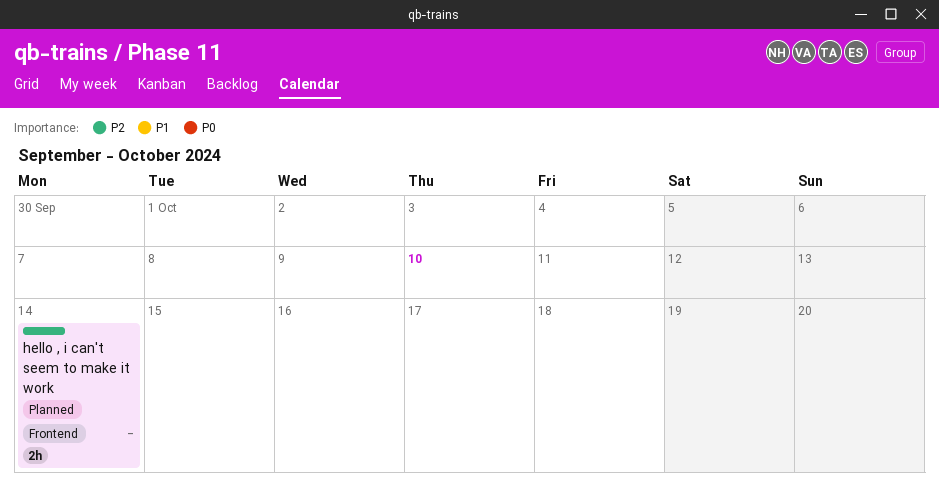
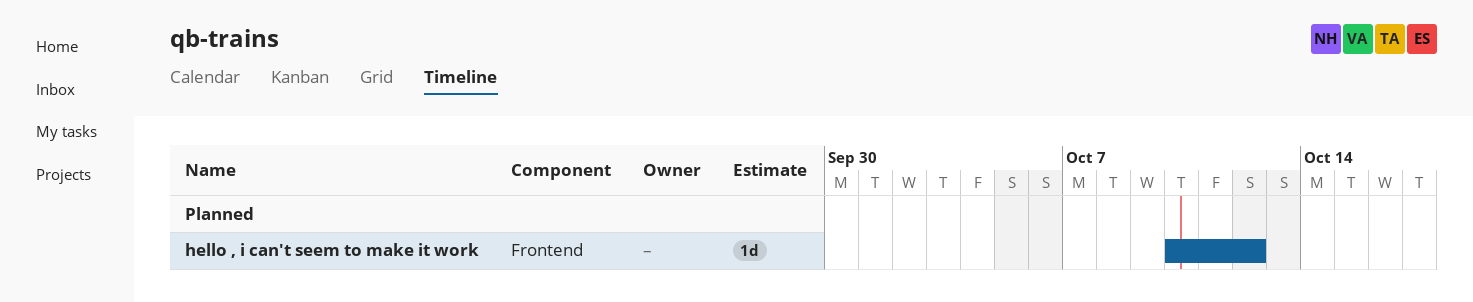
hello , i can't seem to make it work, estimate: 2h -> 1d
hello , i can't seem to make it work, due: Oct 14 -> Oct 12

